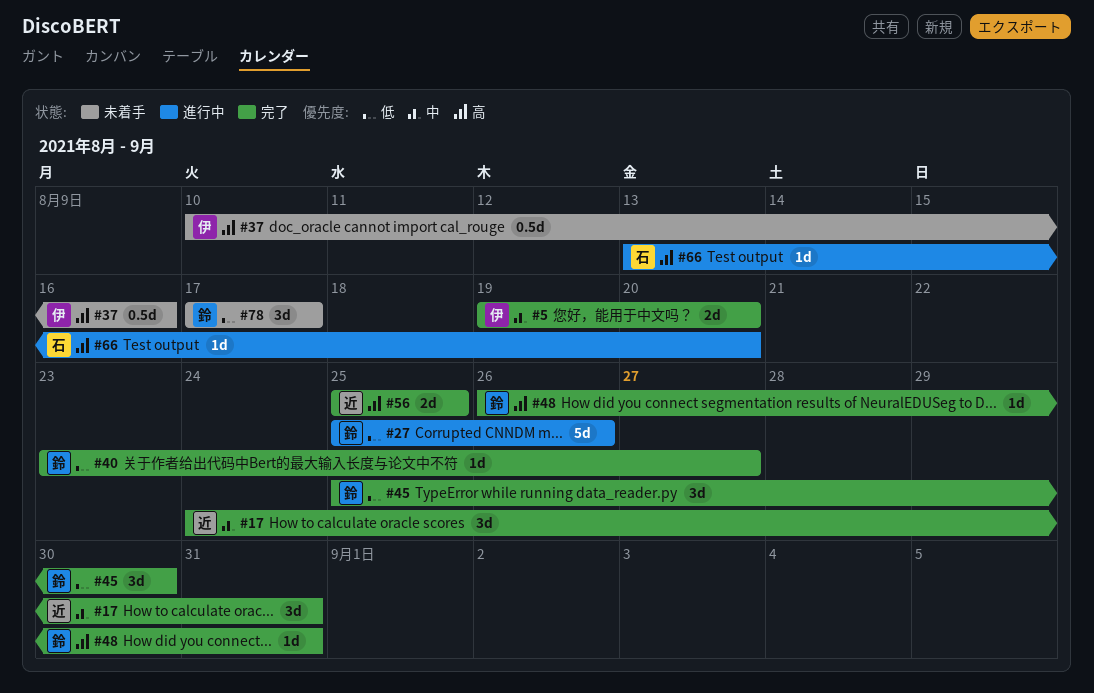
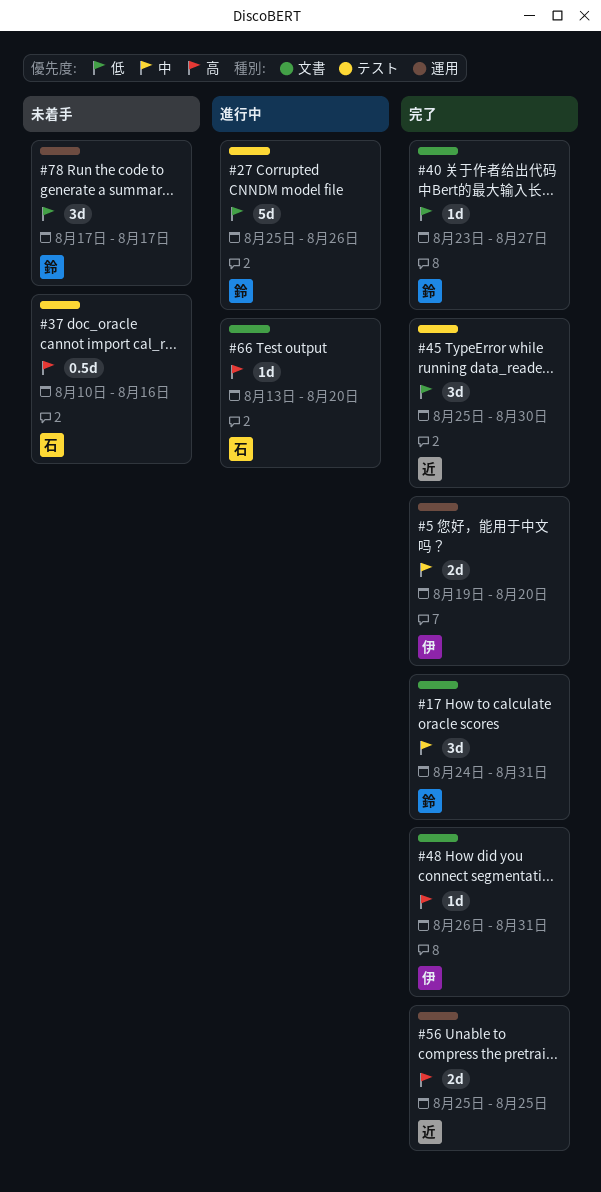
#17, owner: 近 -> 鈴
#37, owner: 伊 -> 石
#45, owner: 鈴 -> 近
#48, owner: 鈴 -> 伊

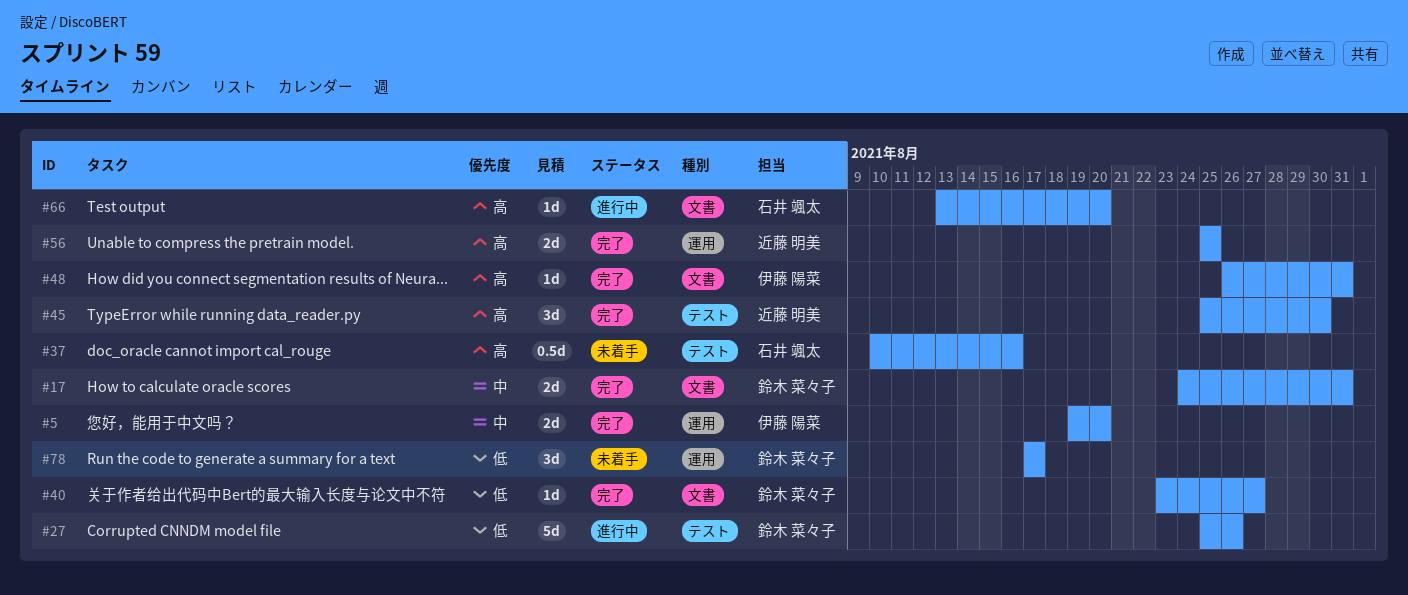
#17, estimate: 3d -> 2d
#45, priority: 低 -> 高

